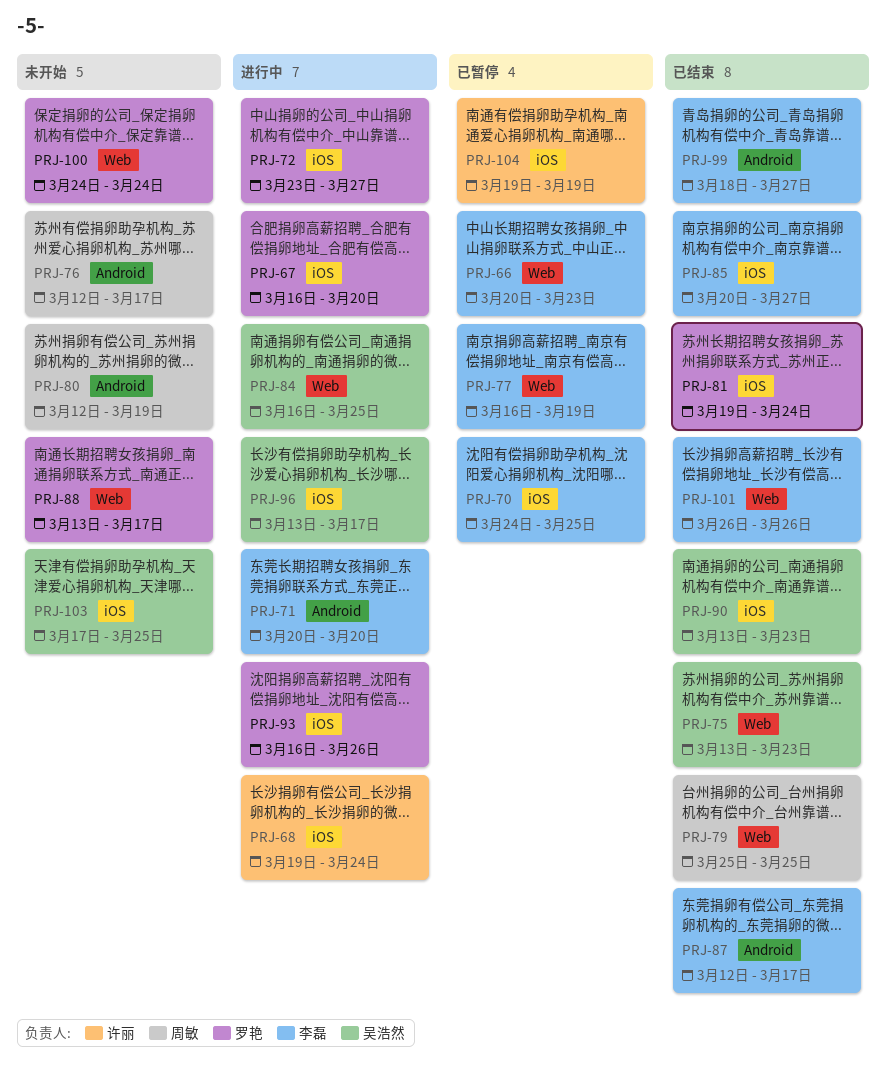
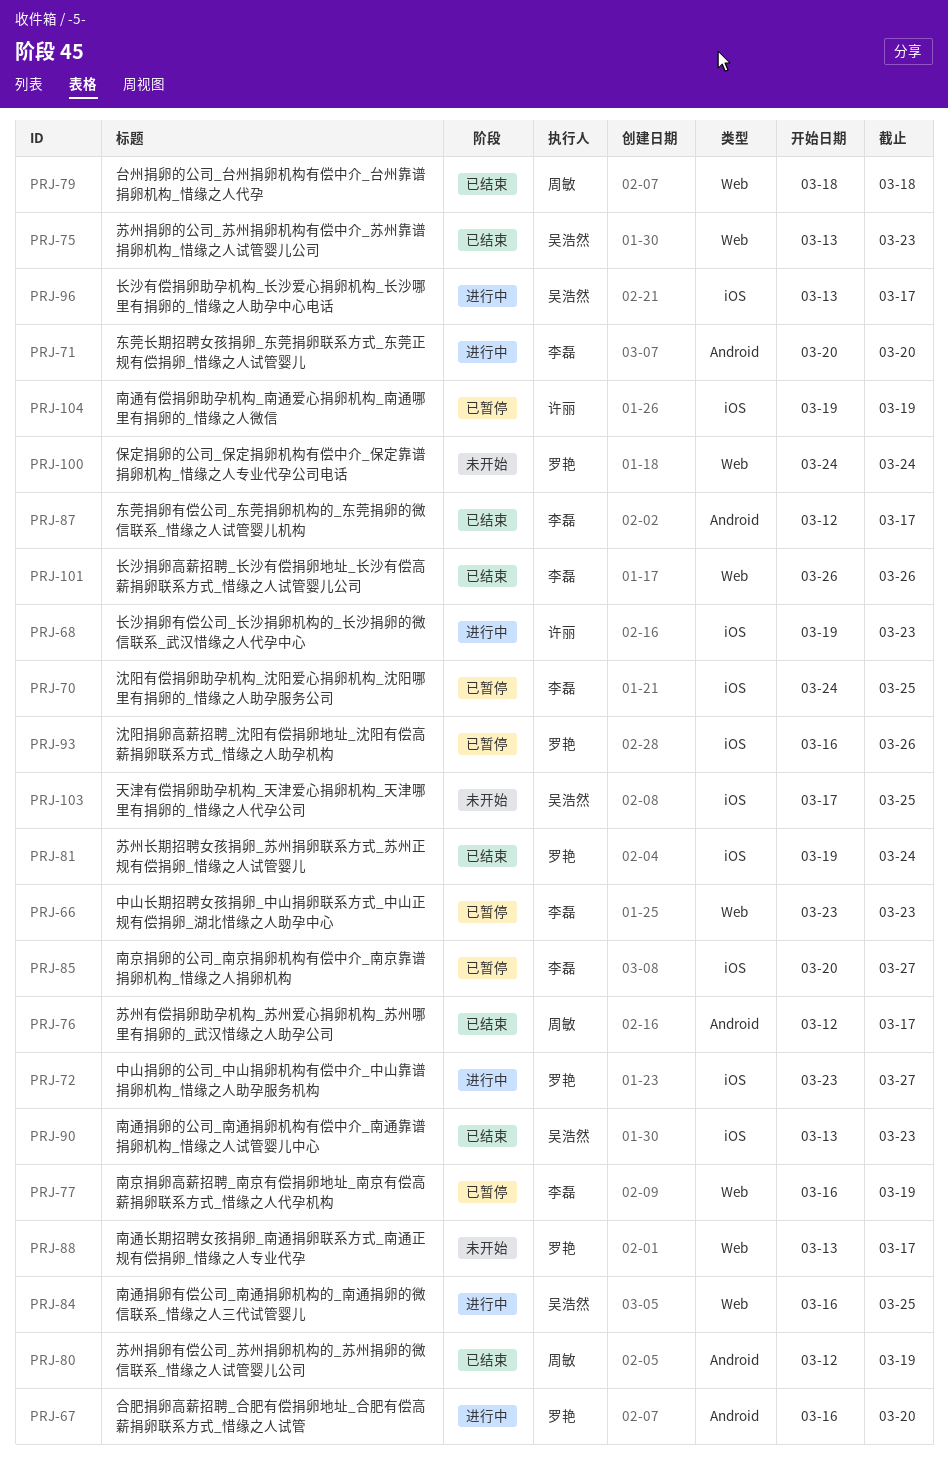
PRJ-66, start: Mar 20 -> Mar 23
PRJ-67, label: iOS -> Android
PRJ-68, due: Mar 24 -> Mar 23
PRJ-76, status: 未开始 -> 已结束
PRJ-79, start: Mar 25 -> Mar 18
PRJ-79, due: Mar 25 -> Mar 18
PRJ-80, status: 未开始 -> 已结束
PRJ-85, status: 已结束 -> 已暂停
PRJ-93, status: 进行中 -> 已暂停
PRJ-99: present -> none

